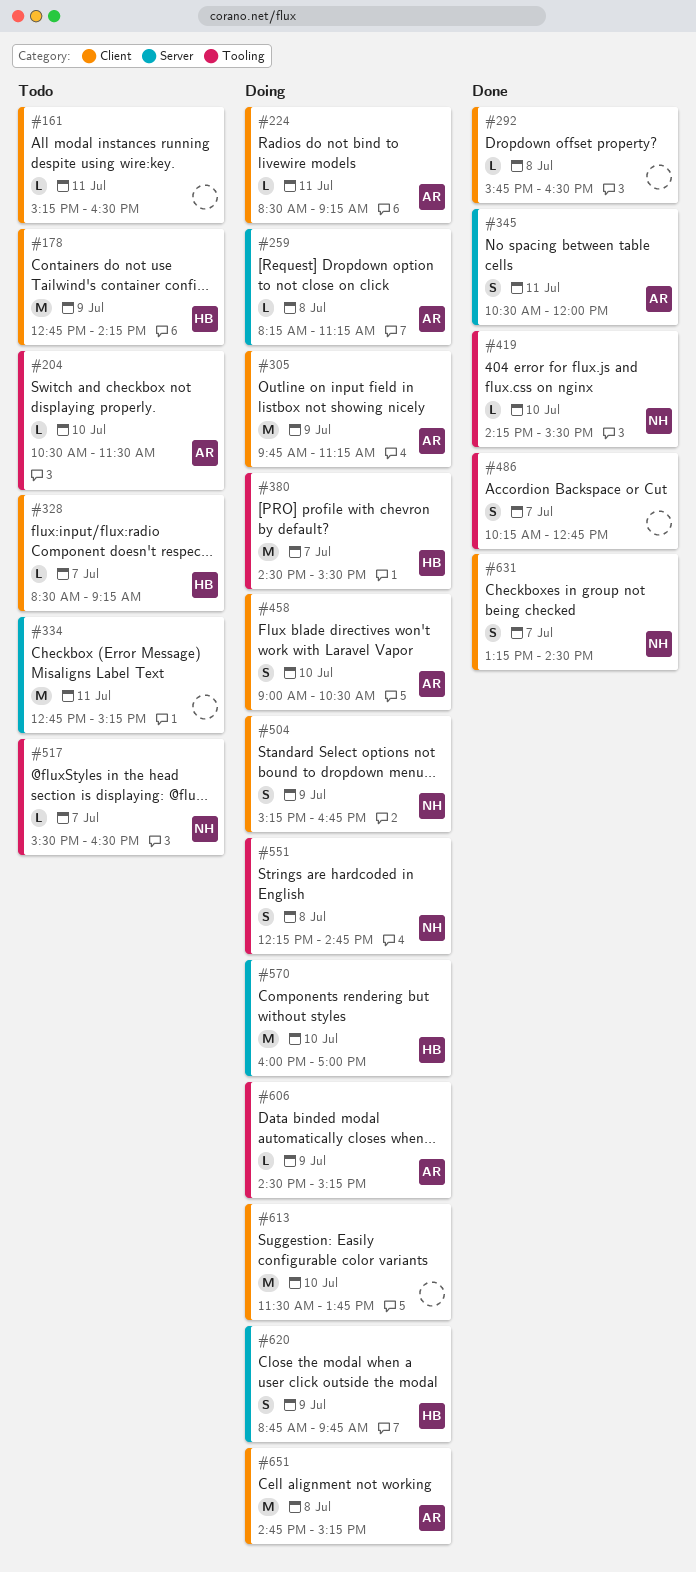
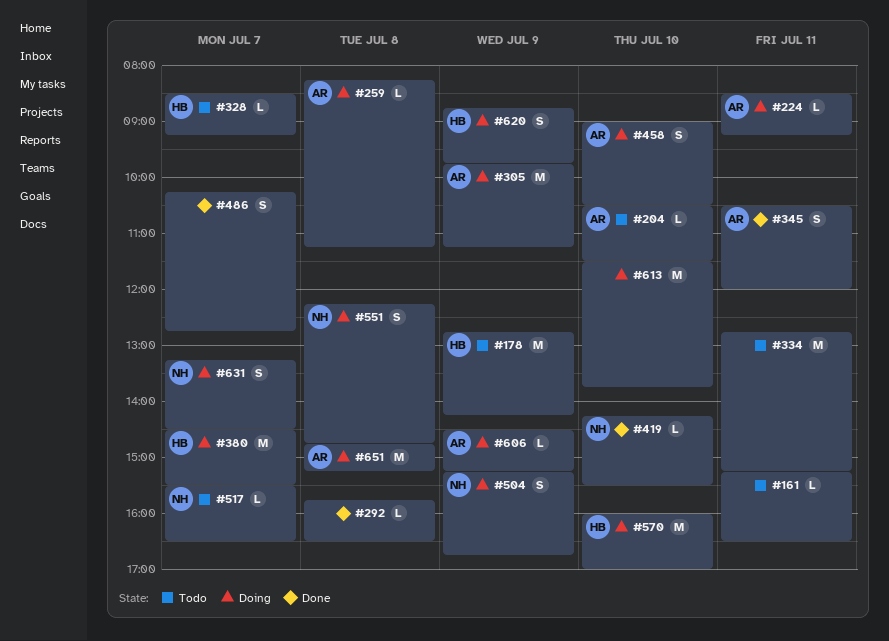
#631, status: Done -> Doing

